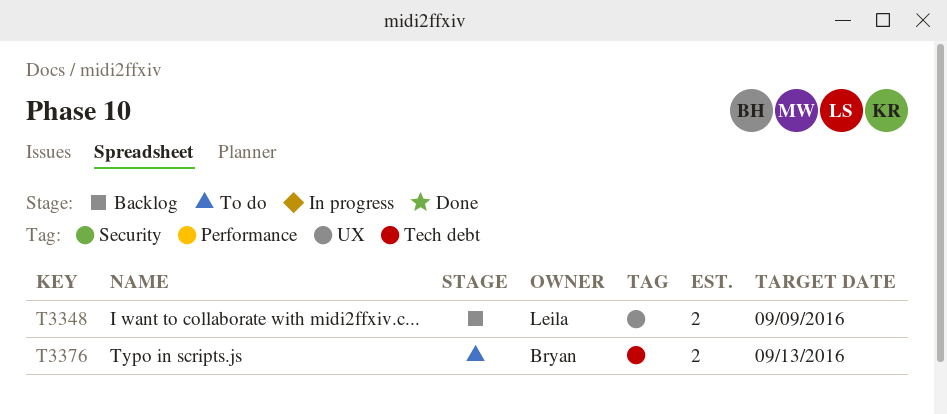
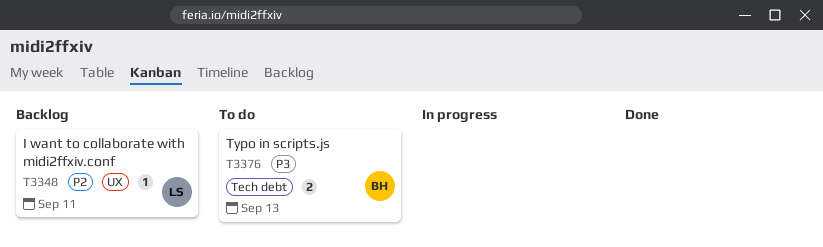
T3348, estimate: 2 -> 1
T3348, due: Sep 9 -> Sep 11

